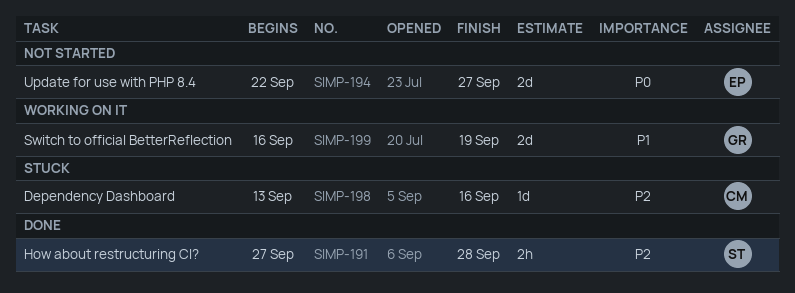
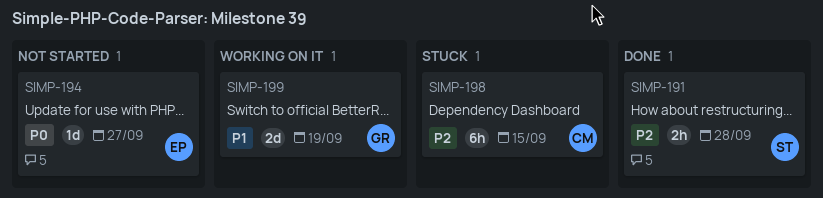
SIMP-194, estimate: 2d -> 1d
SIMP-198, estimate: 1d -> 6h
SIMP-198, due: Sep 16 -> Sep 15

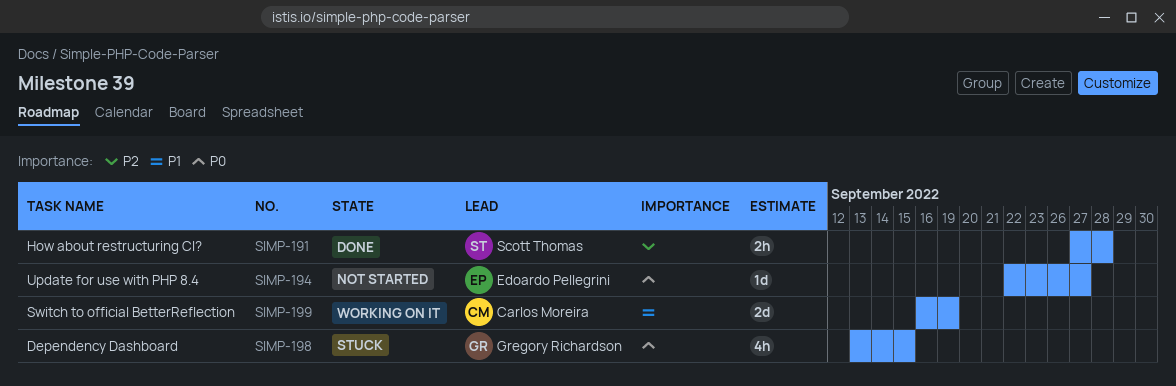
SIMP-198, owner: Carlos Moreira -> Gregory Richardson
SIMP-198, priority: P2 -> P0
SIMP-198, estimate: 6h -> 4h
SIMP-199, owner: Gregory Richardson -> Carlos Moreira

